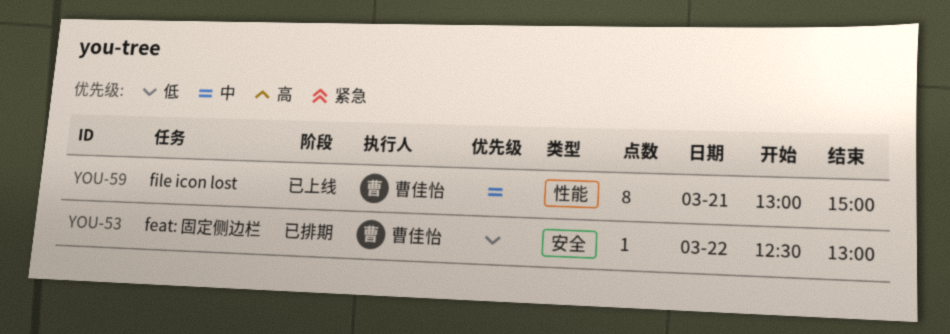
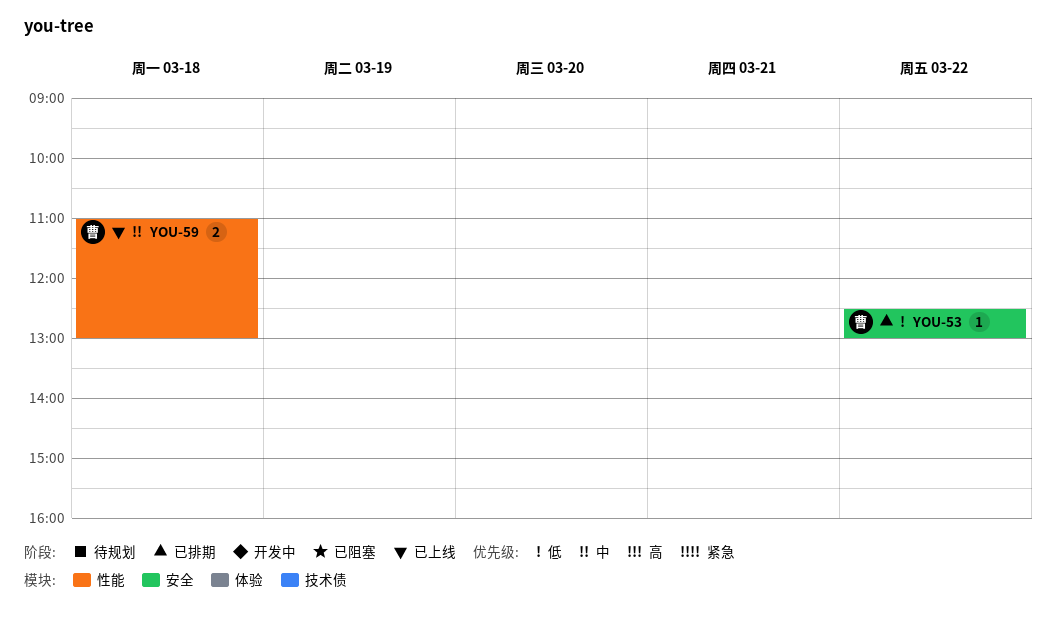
YOU-59, estimate: 8 -> 2
YOU-59, day: Mar 21 -> Mar 18
YOU-59, begins: 13:00 -> 11:00
YOU-59, ends: 15:00 -> 13:00

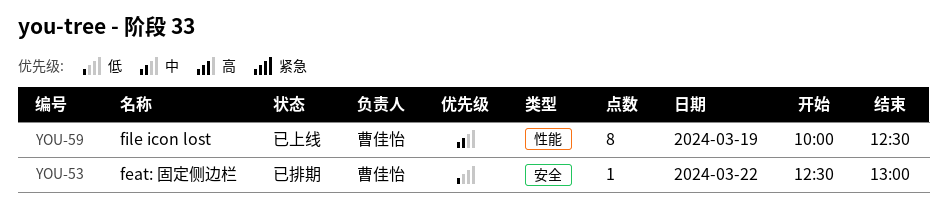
YOU-59, estimate: 2 -> 8
YOU-59, day: Mar 18 -> Mar 19
YOU-59, begins: 11:00 -> 10:00
YOU-59, ends: 13:00 -> 12:30

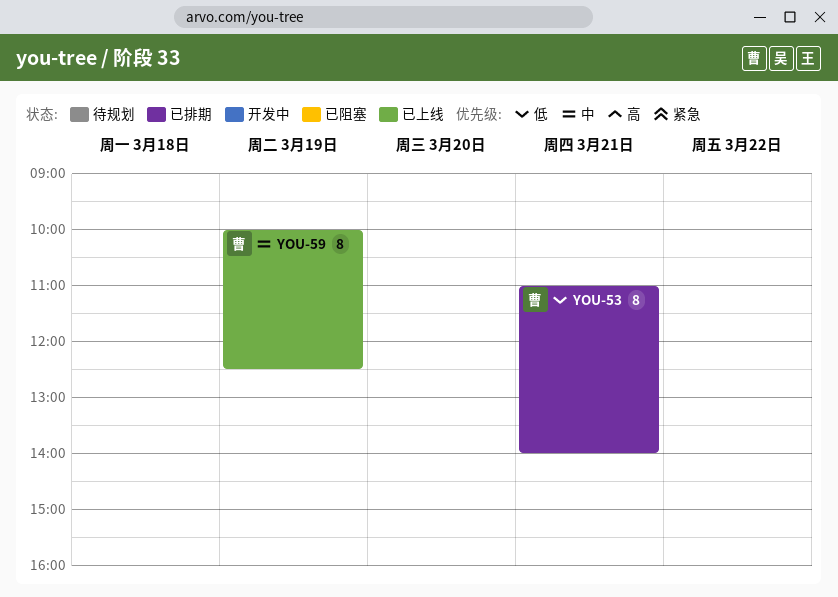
YOU-53, estimate: 1 -> 8
YOU-53, day: Mar 22 -> Mar 21
YOU-53, begins: 12:30 -> 11:00
YOU-53, ends: 13:00 -> 14:00

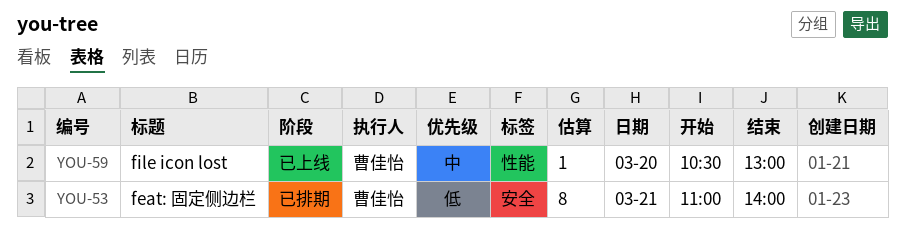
YOU-59, estimate: 8 -> 1
YOU-59, day: Mar 19 -> Mar 20
YOU-59, begins: 10:00 -> 10:30
YOU-59, ends: 12:30 -> 13:00

